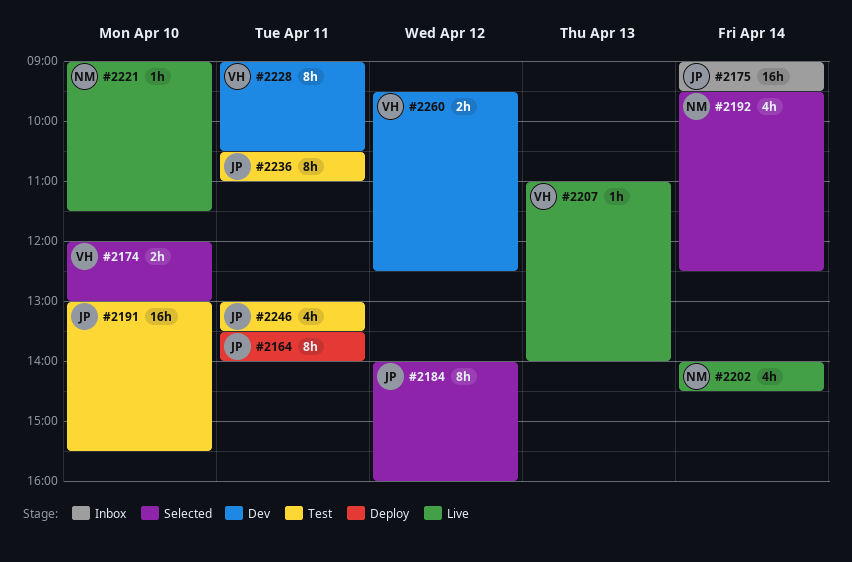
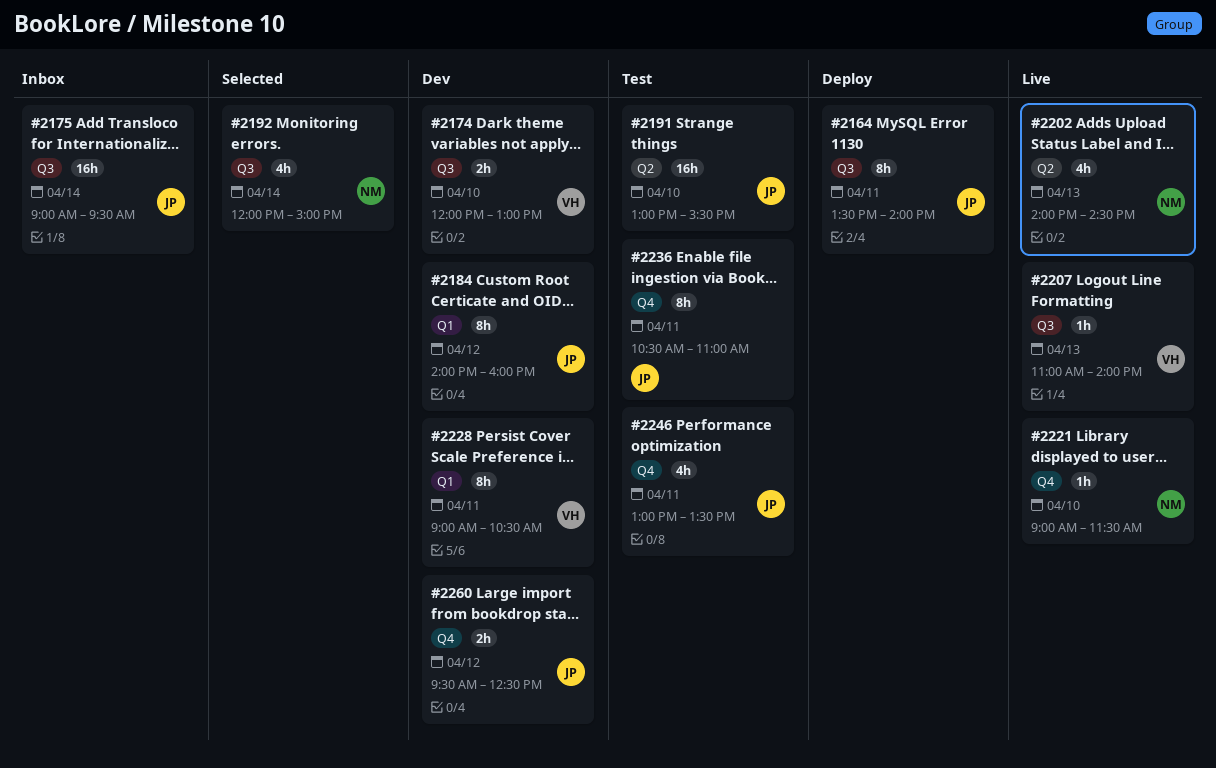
#2174, status: Selected -> Dev
#2184, status: Selected -> Dev
#2192, begins: 09:30 -> 12:00
#2192, ends: 12:30 -> 15:00
#2202, day: Apr 14 -> Apr 13
#2260, owner: VH -> JP

